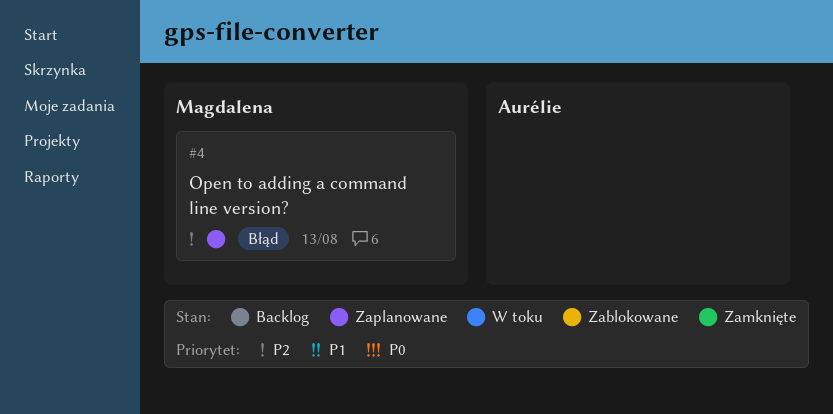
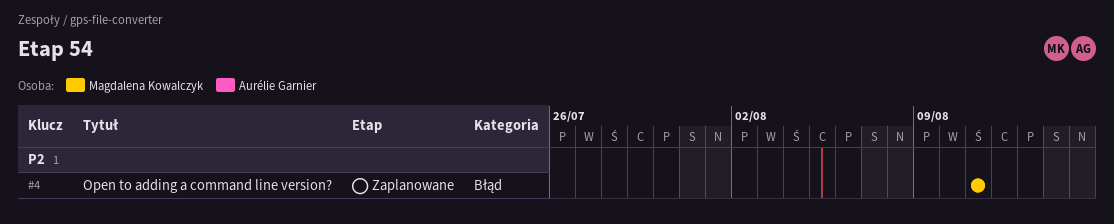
#4, due: Aug 13 -> Aug 11

